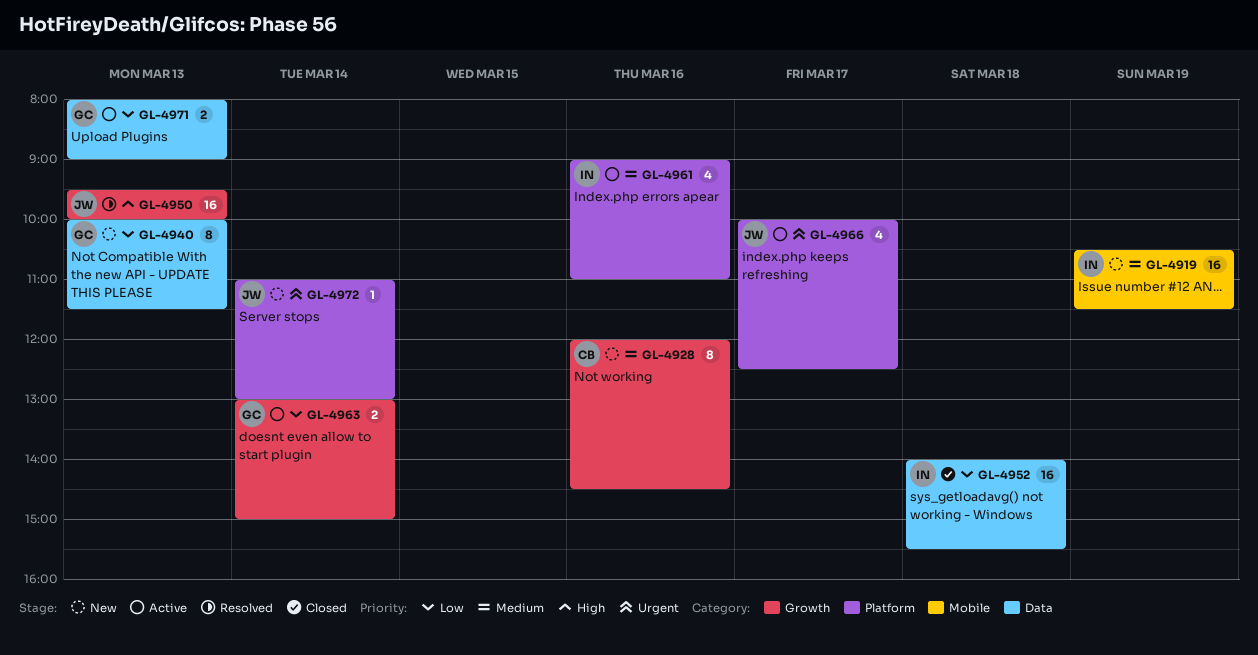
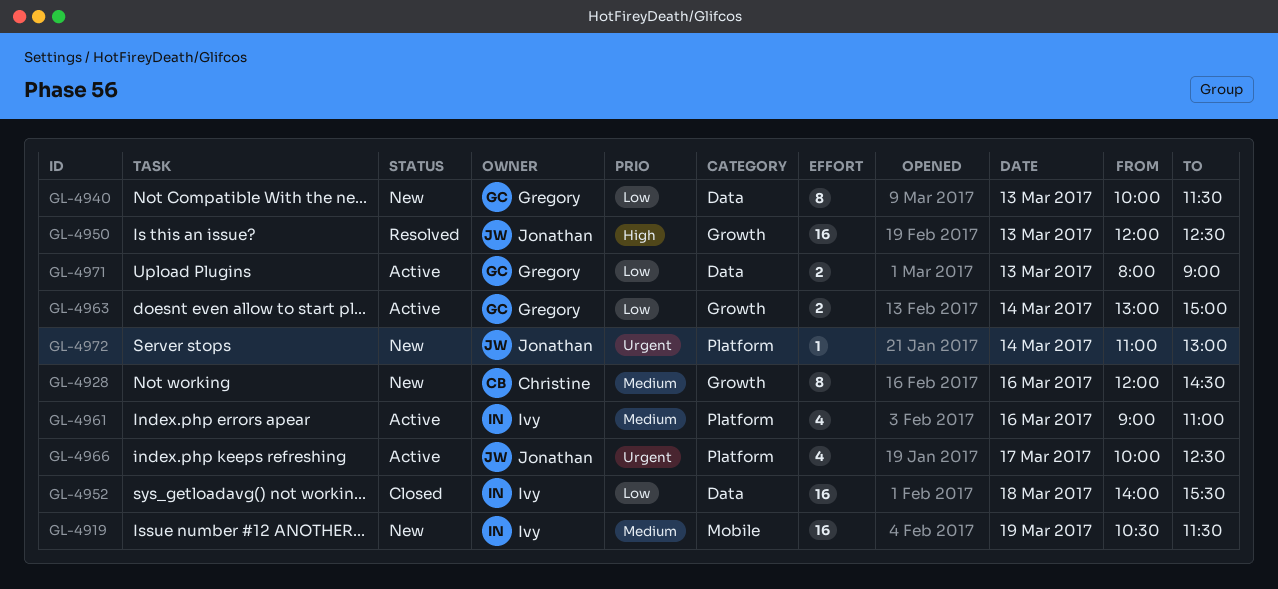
GL-4950, begins: 09:30 -> 12:00
GL-4950, ends: 10:00 -> 12:30

